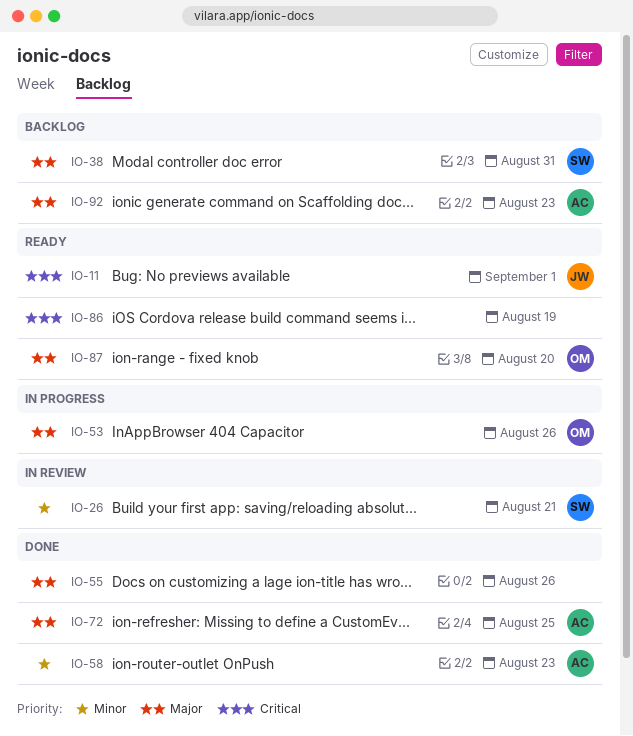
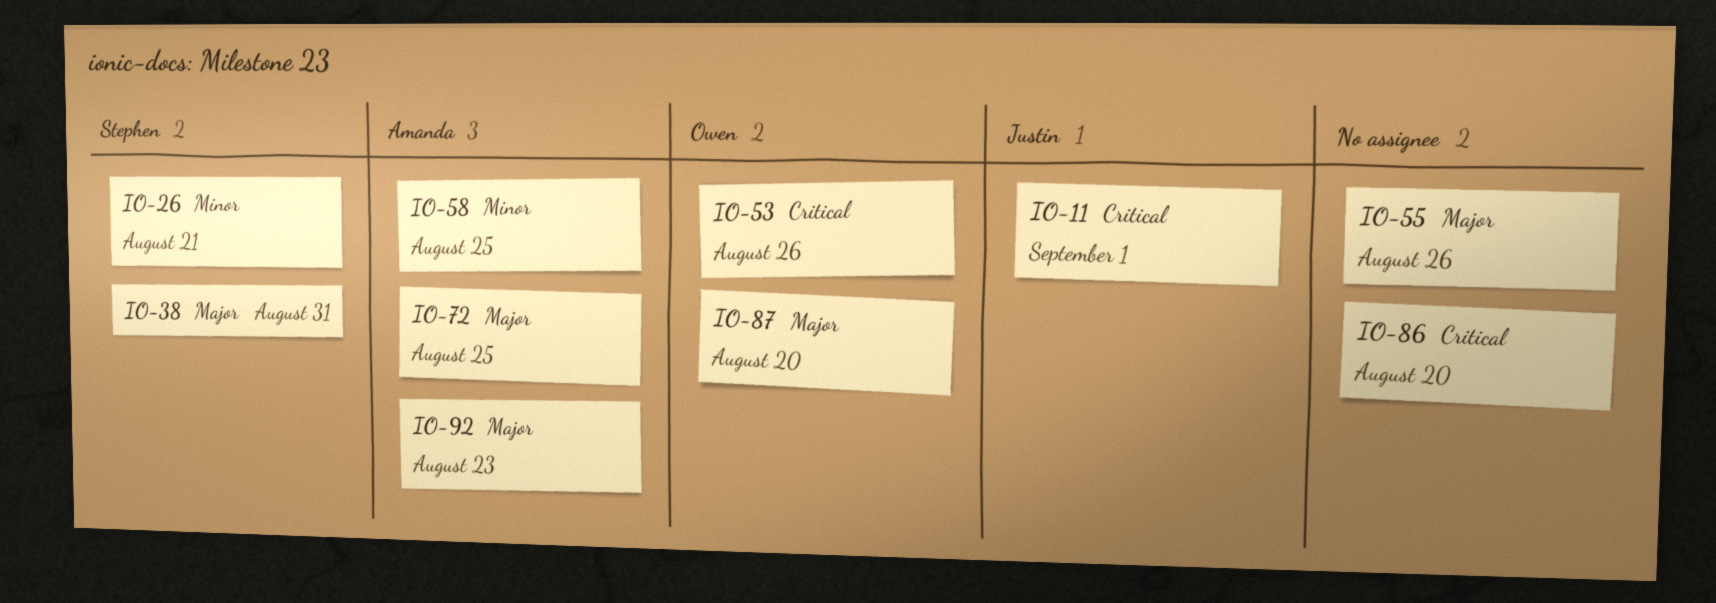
IO-53, priority: Major -> Critical
IO-58, due: Aug 23 -> Aug 25
IO-86, due: Aug 19 -> Aug 20

